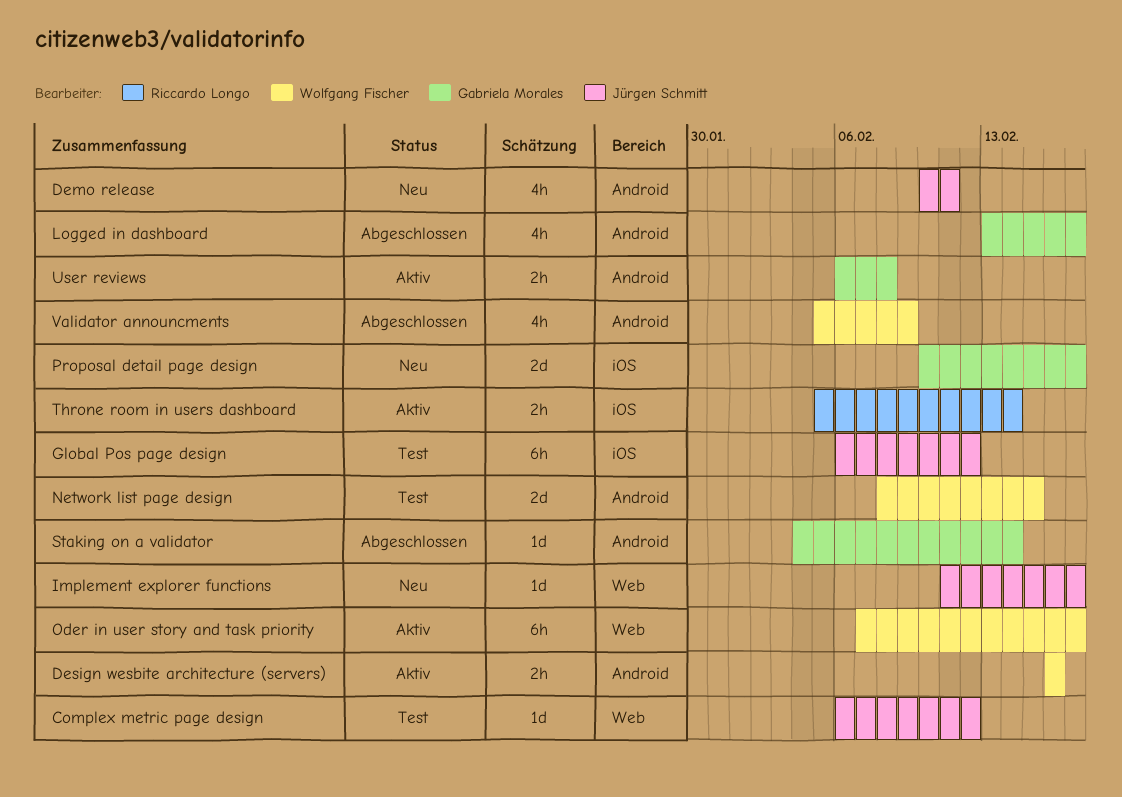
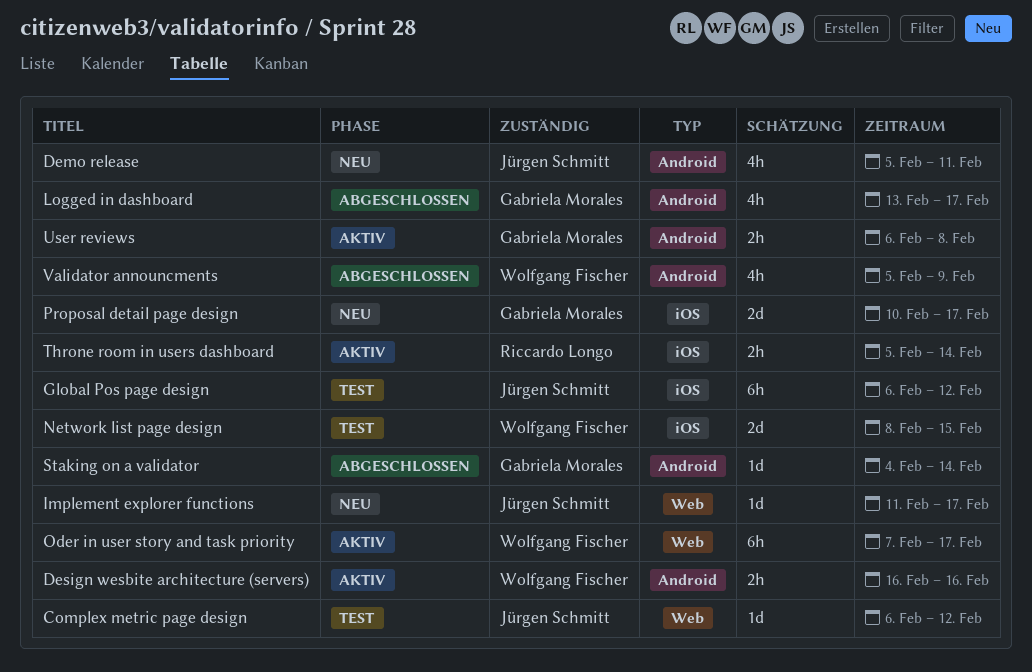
Demo release, start: Feb 10 -> Feb 5
Network list page design, label: Android -> iOS

